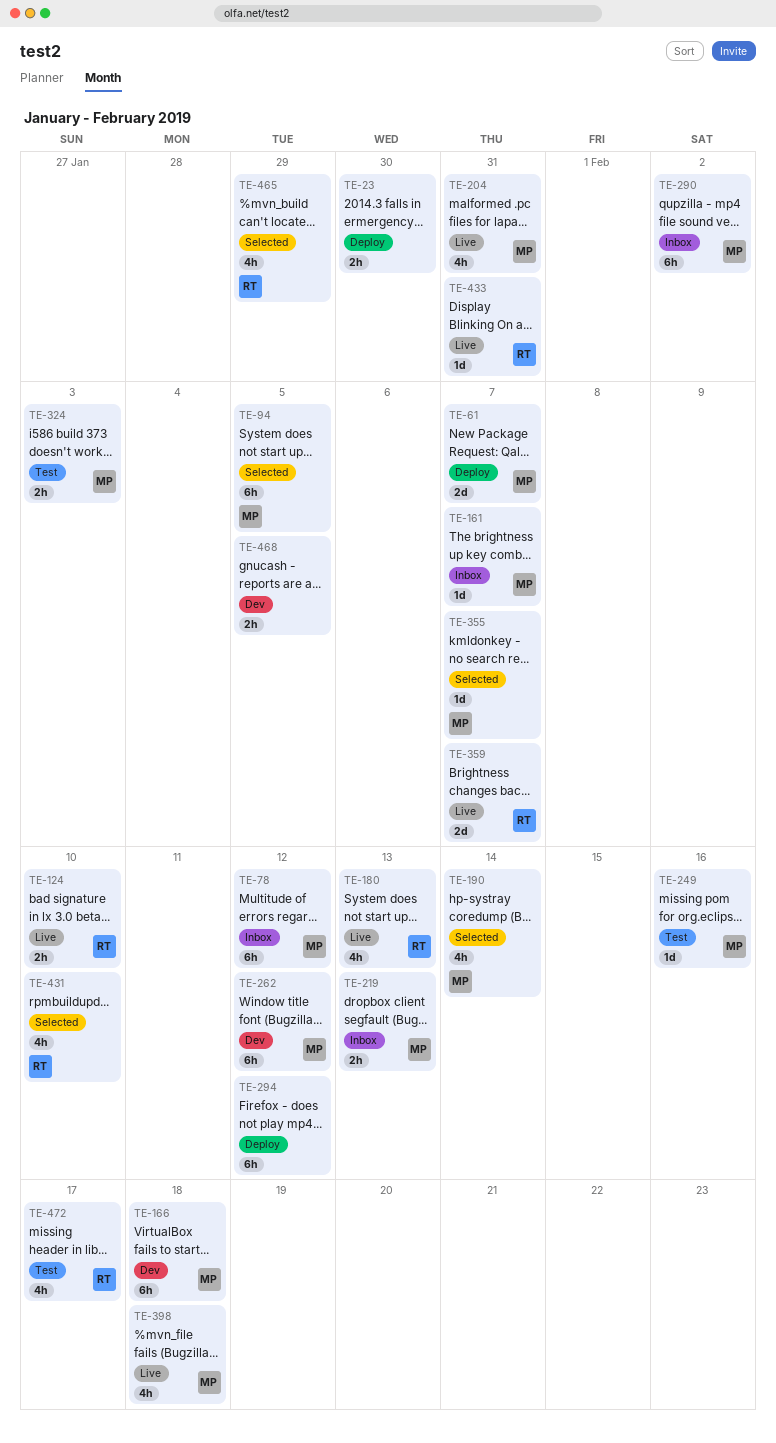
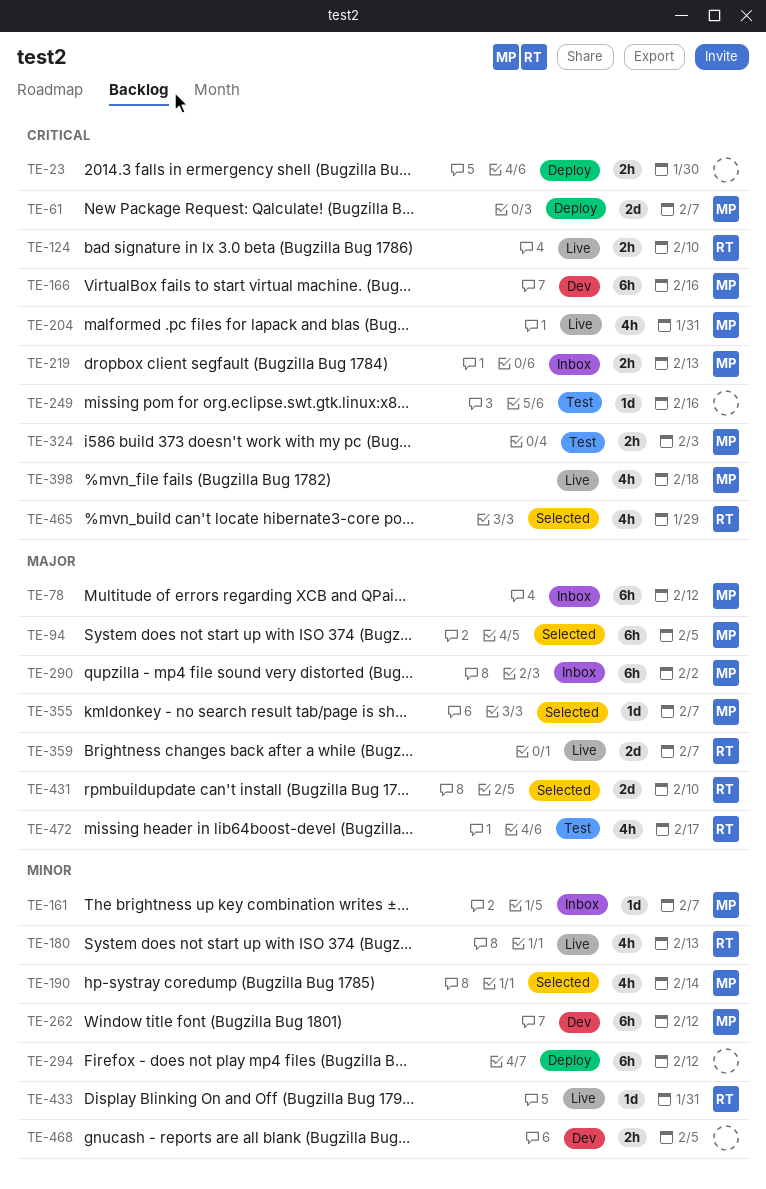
TE-166, due: Feb 18 -> Feb 16
TE-249, owner: MP -> none
TE-431, estimate: 4h -> 2d

